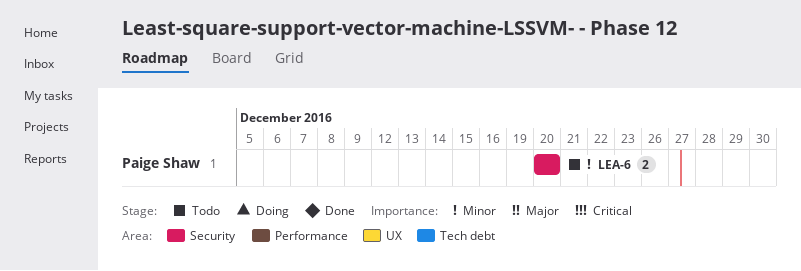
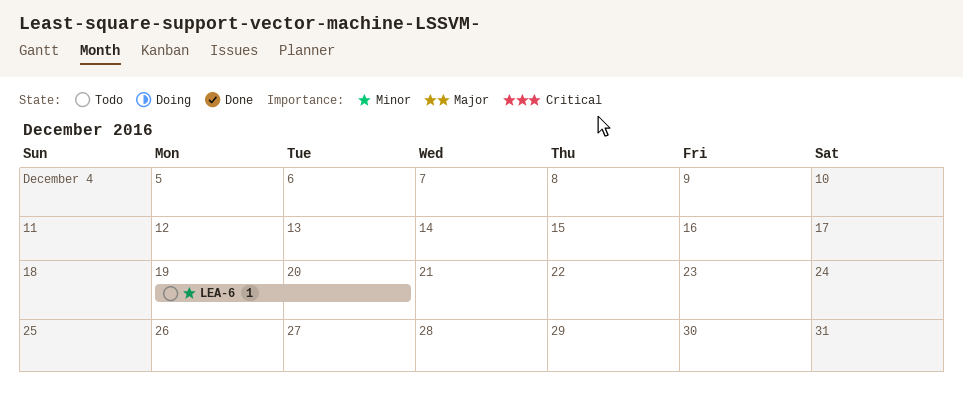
LEA-6, estimate: 2 -> 1
LEA-6, start: Dec 20 -> Dec 19

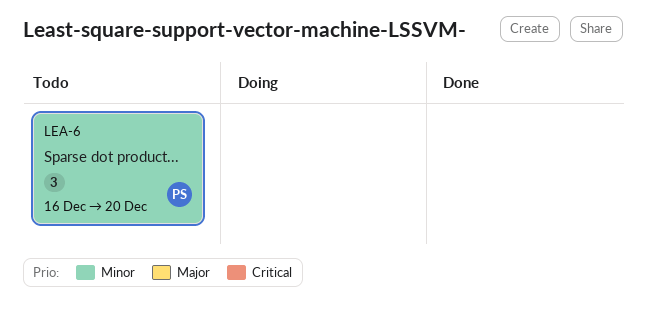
LEA-6, estimate: 1 -> 3
LEA-6, start: Dec 19 -> Dec 16

